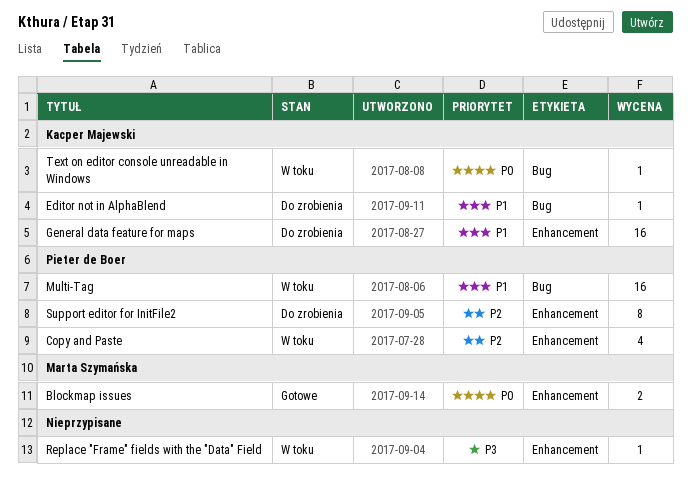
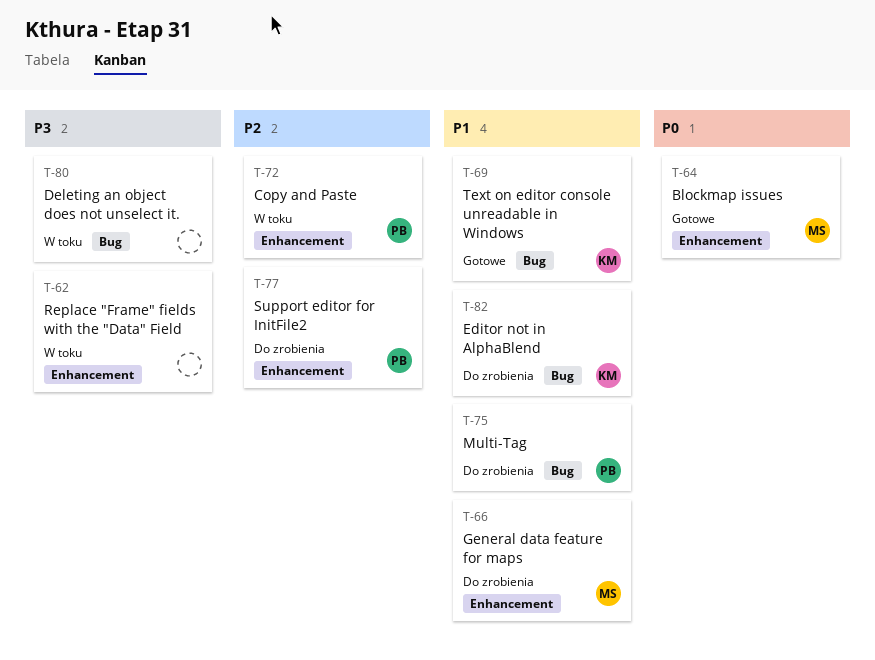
Deleting an object does not unselect it.: none -> present
General data feature for maps, owner: Kacper Majewski -> Marta Szymańska
Multi-Tag, status: W toku -> Do zrobienia
Text on editor console unreadable in Windows, status: W toku -> Gotowe
Text on editor console unreadable in Windows, priority: P0 -> P1

